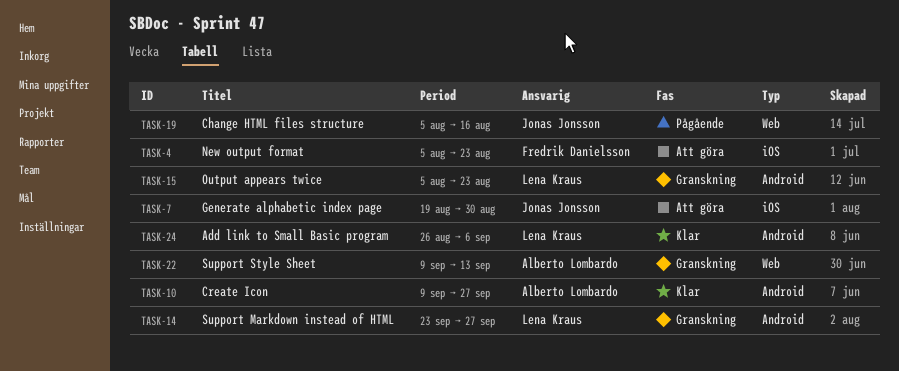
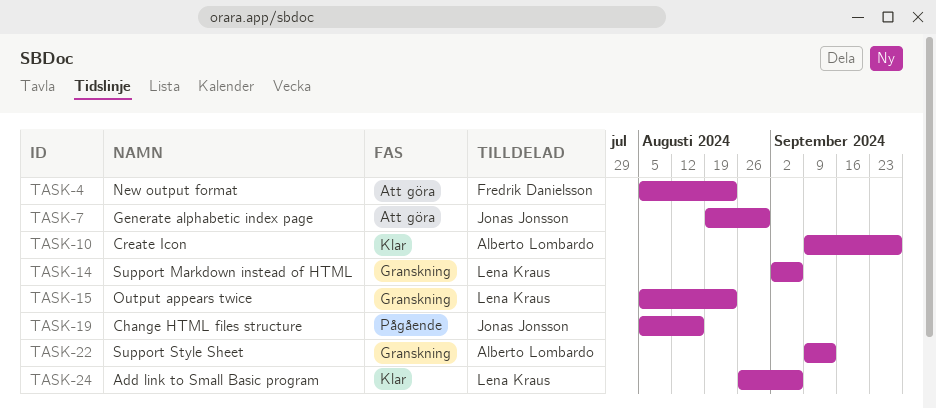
TASK-14, start: Sep 23 -> Sep 2
TASK-14, due: Sep 27 -> Sep 6

